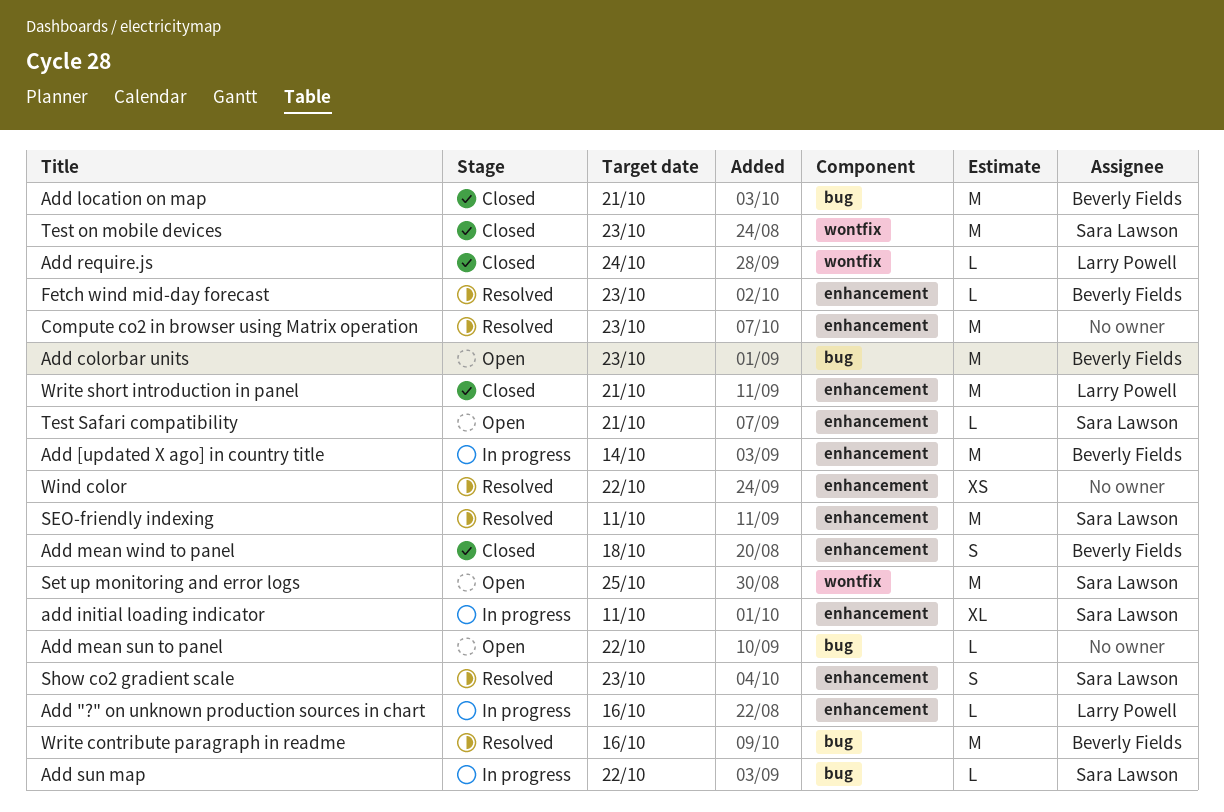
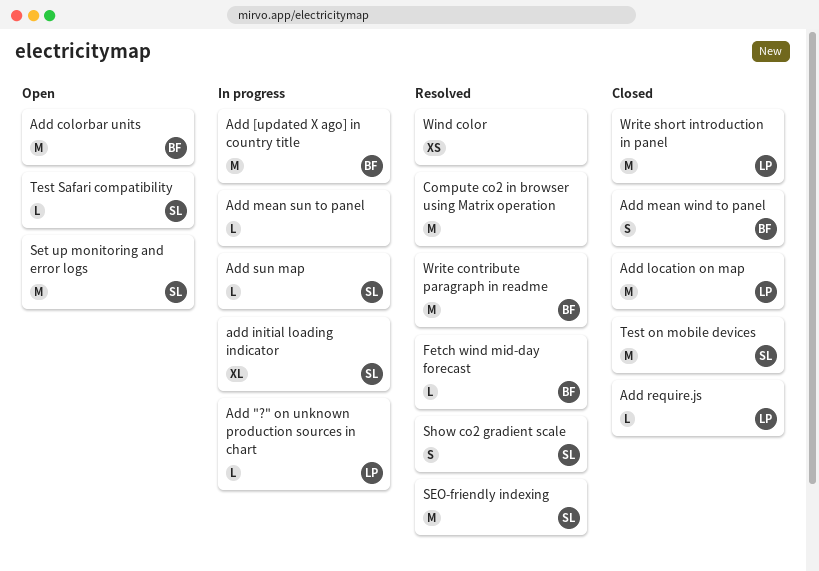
Add location on map, owner: Beverly Fields -> Larry Powell
Add mean sun to panel, status: Open -> In progress

